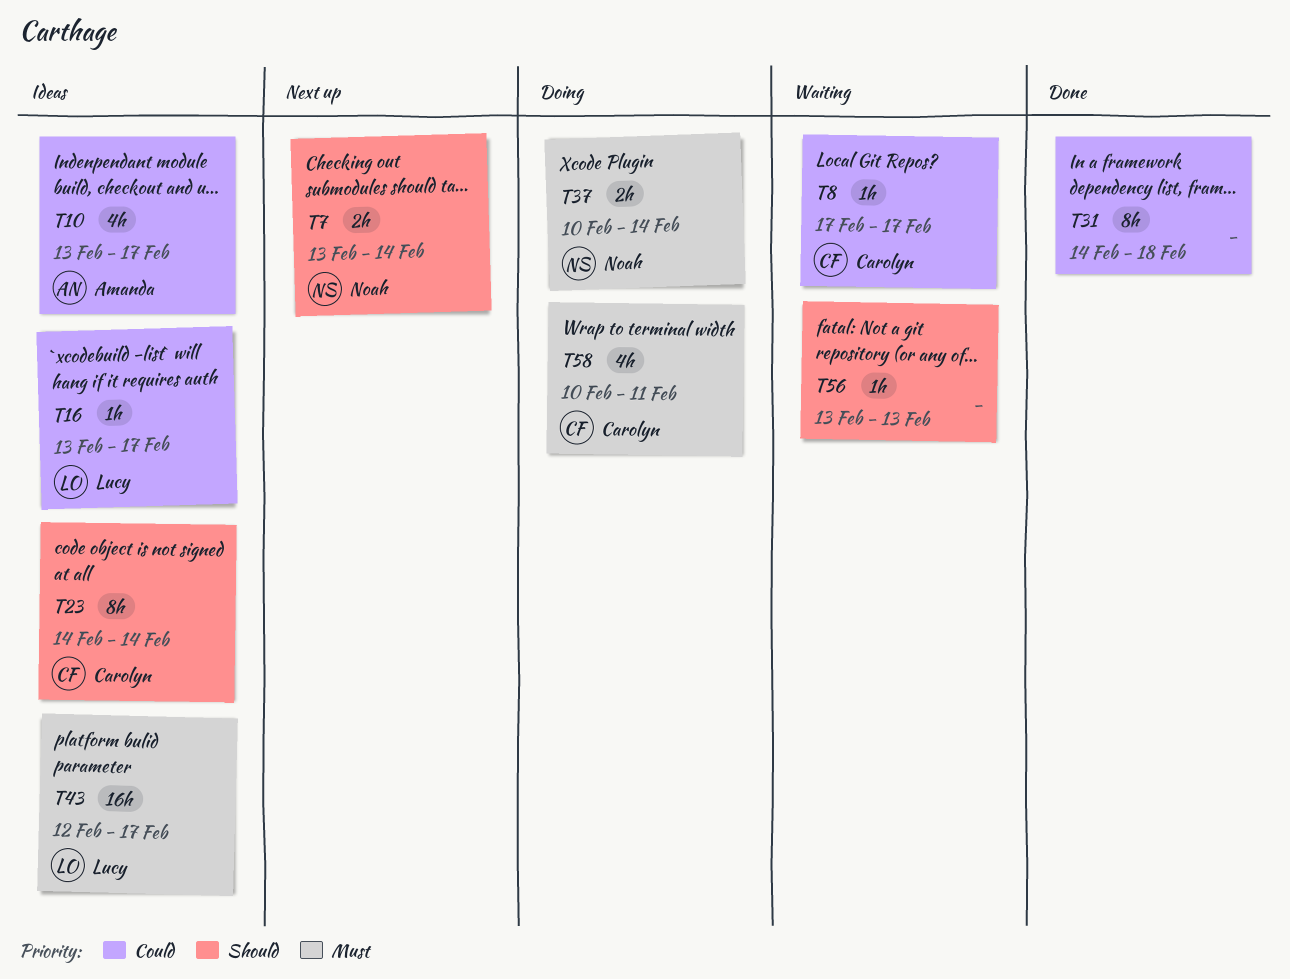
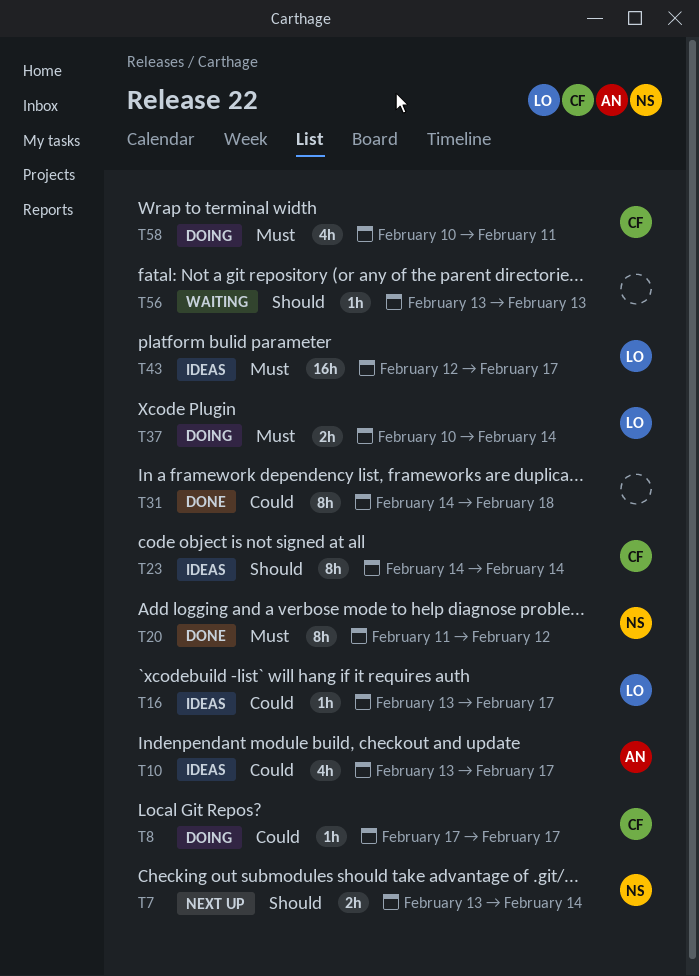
T8, status: Waiting -> Doing
T20: none -> present
T37, owner: Noah -> Lucy

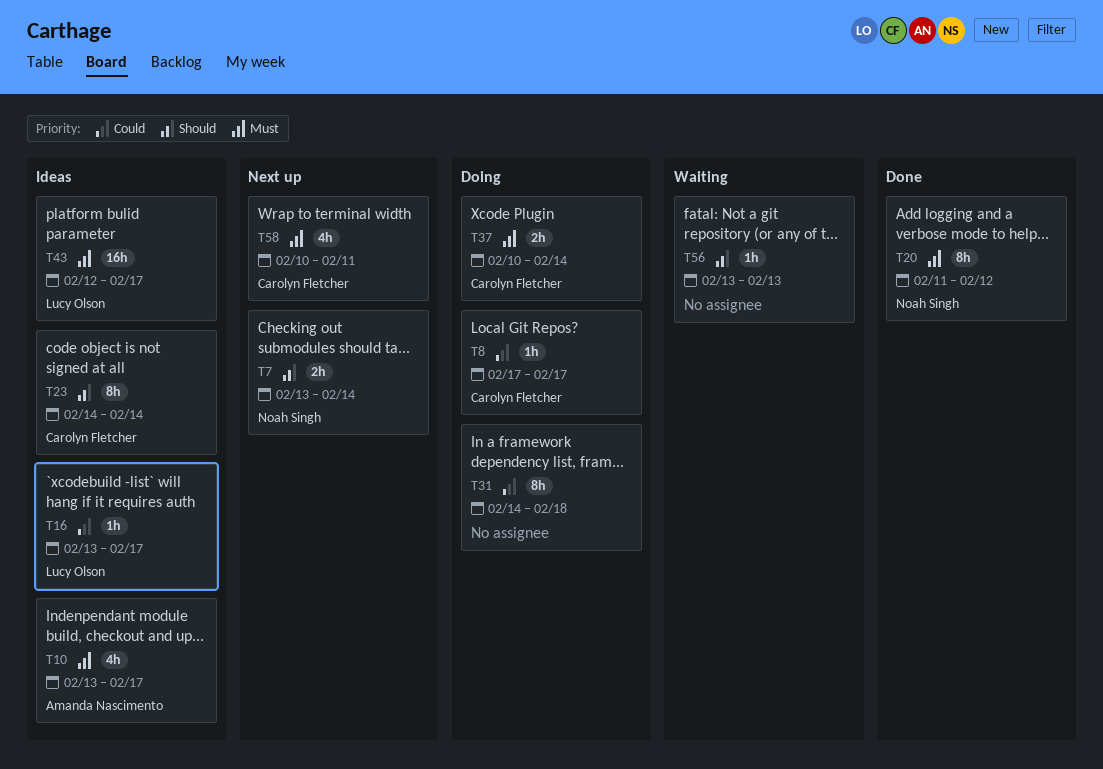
T10, priority: Could -> Must
T31, status: Done -> Doing
T37, owner: Lucy Olson -> Carolyn Fletcher
T58, status: Doing -> Next up

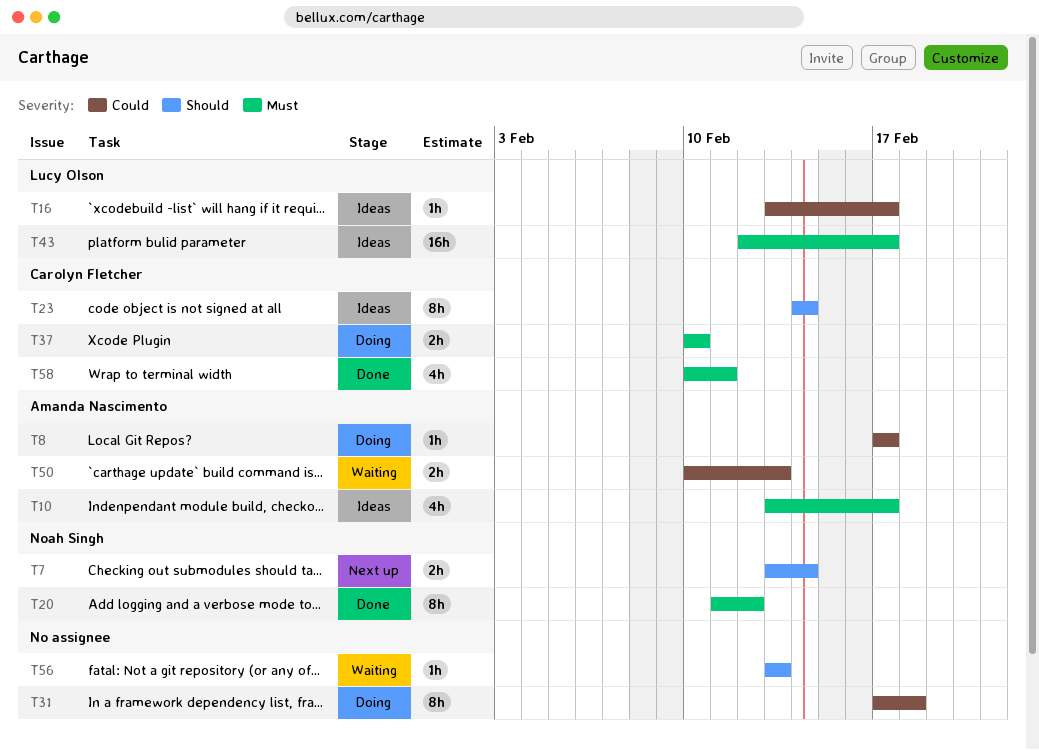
T8, owner: Carolyn Fletcher -> Amanda Nascimento
T31, start: Feb 14 -> Feb 17
T37, due: Feb 14 -> Feb 10
T50: none -> present
T58, status: Next up -> Done

